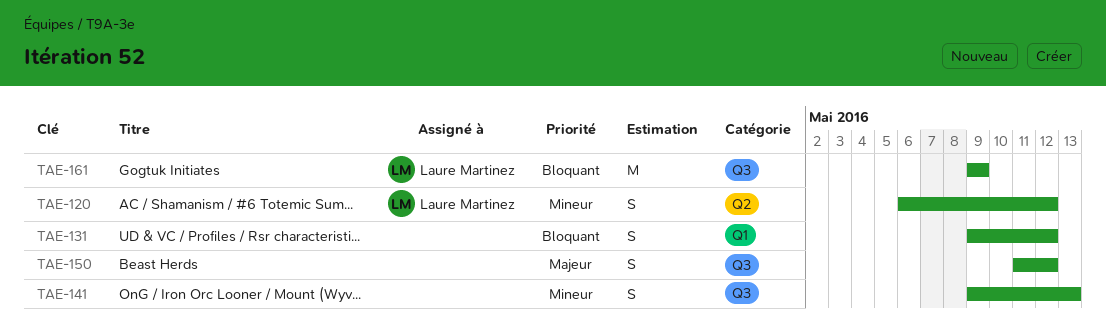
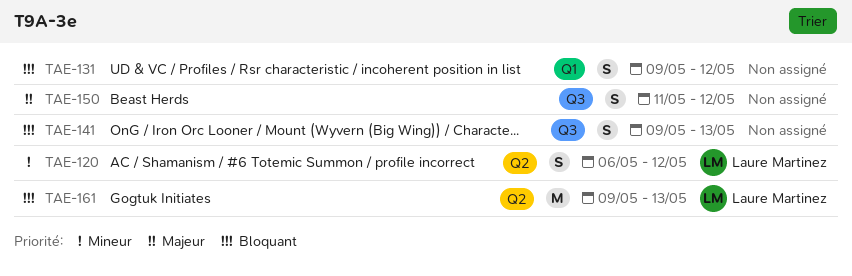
TAE-141, priority: Mineur -> Bloquant
TAE-161, label: Q3 -> Q2
TAE-161, due: May 9 -> May 13

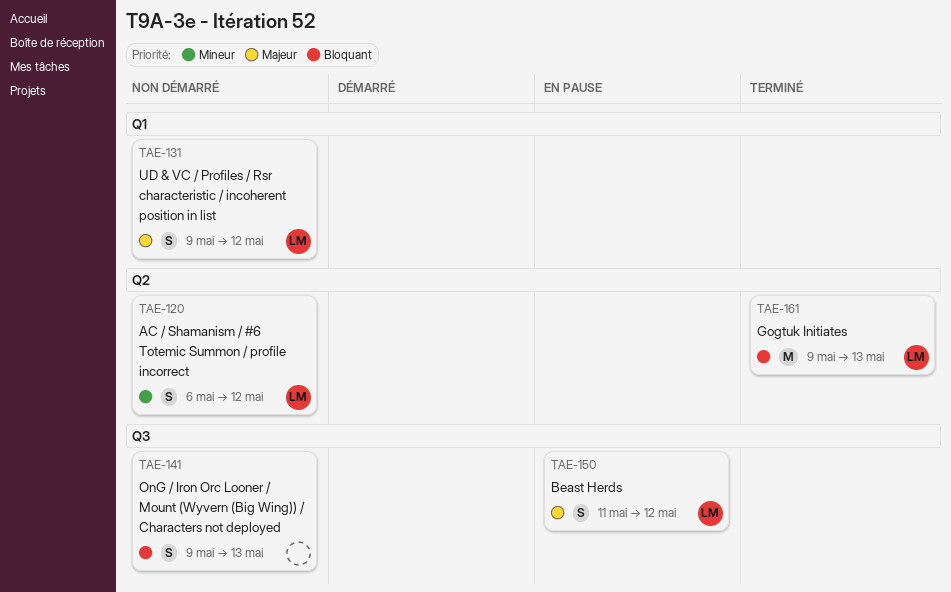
TAE-131, owner: none -> Laure Martinez
TAE-131, priority: Bloquant -> Majeur
TAE-150, owner: none -> Laure Martinez

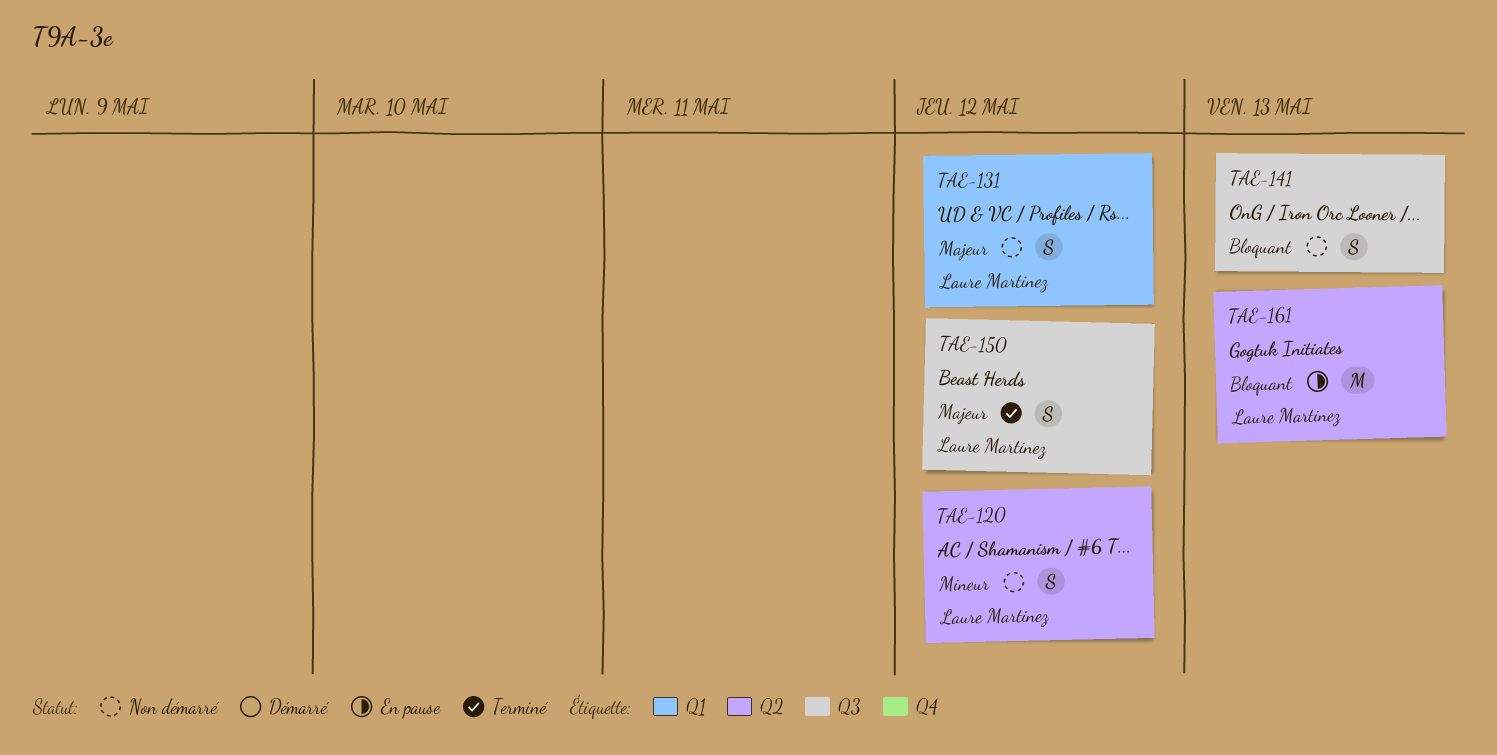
TAE-150, status: En pause -> Terminé
TAE-161, status: Terminé -> En pause

